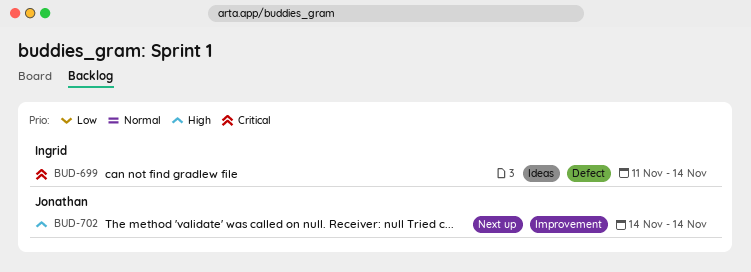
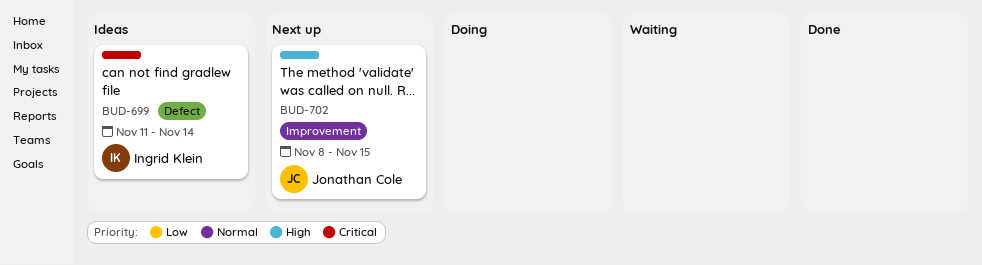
BUD-702, start: Nov 14 -> Nov 8
BUD-702, due: Nov 14 -> Nov 15

